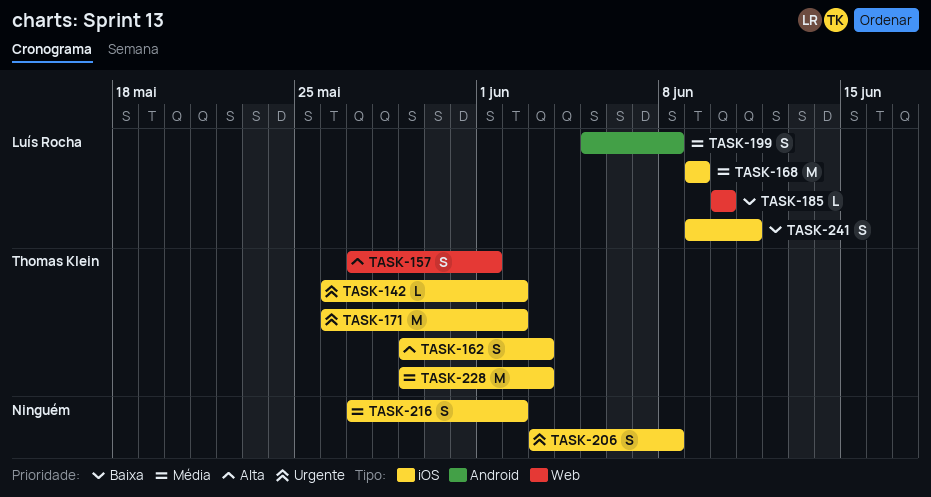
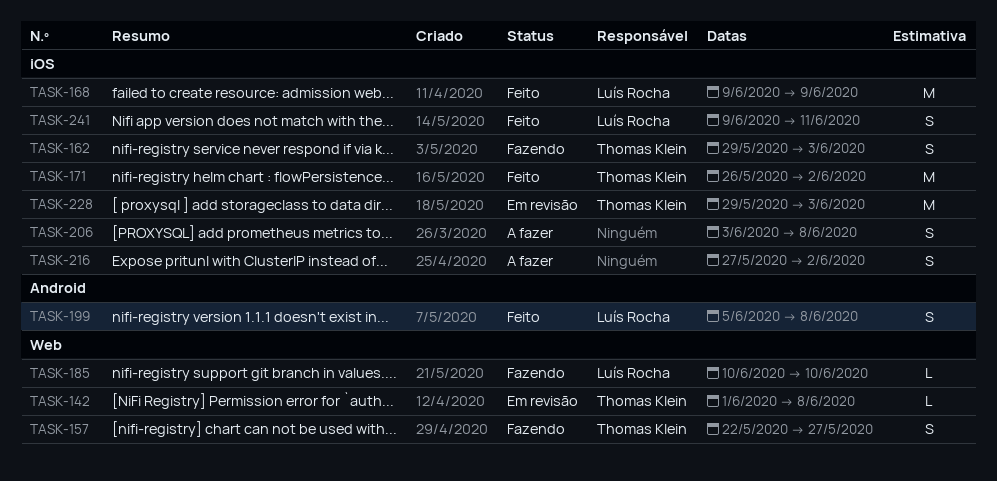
TASK-142, label: iOS -> Web
TASK-142, start: May 26 -> Jun 1
TASK-142, due: Jun 2 -> Jun 8
TASK-157, start: May 27 -> May 22
TASK-157, due: Jun 1 -> May 27

